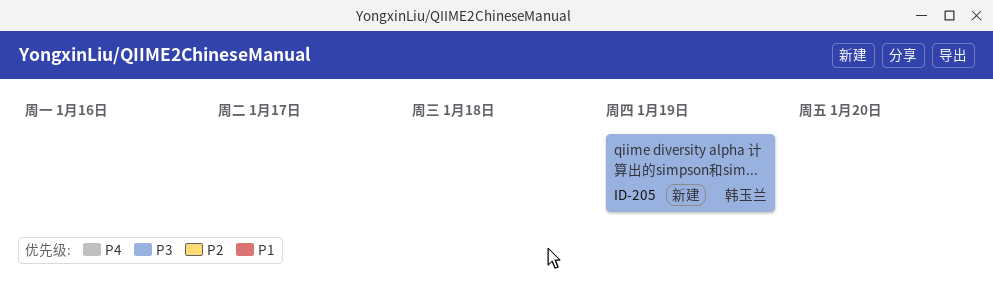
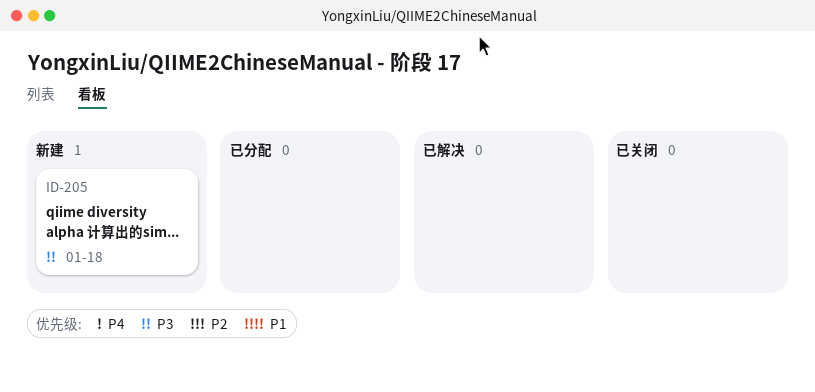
ID-205, due: Jan 19 -> Jan 18

